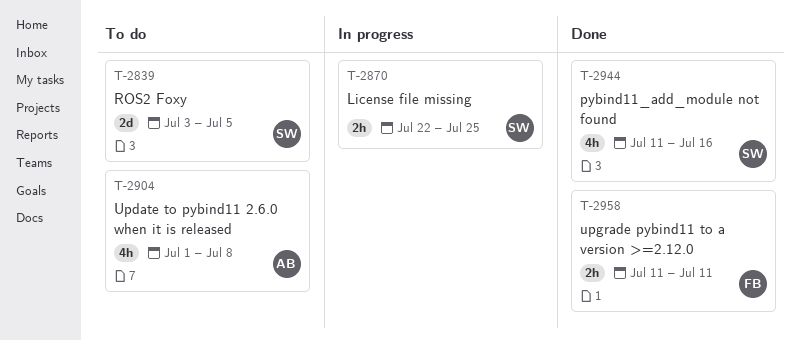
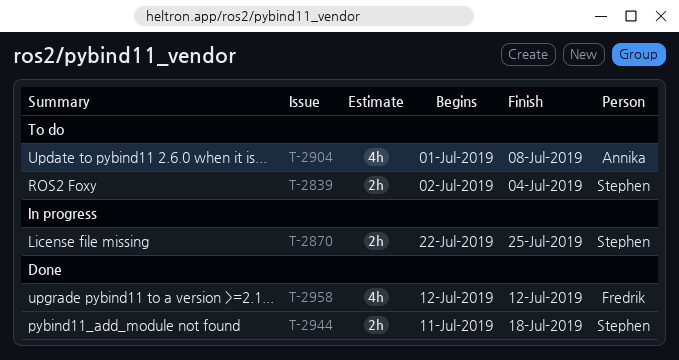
T-2839, estimate: 2d -> 2h
T-2839, start: Jul 3 -> Jul 2
T-2839, due: Jul 5 -> Jul 4
T-2944, estimate: 4h -> 2h
T-2944, due: Jul 16 -> Jul 18
T-2958, estimate: 2h -> 4h
T-2958, start: Jul 11 -> Jul 12
T-2958, due: Jul 11 -> Jul 12

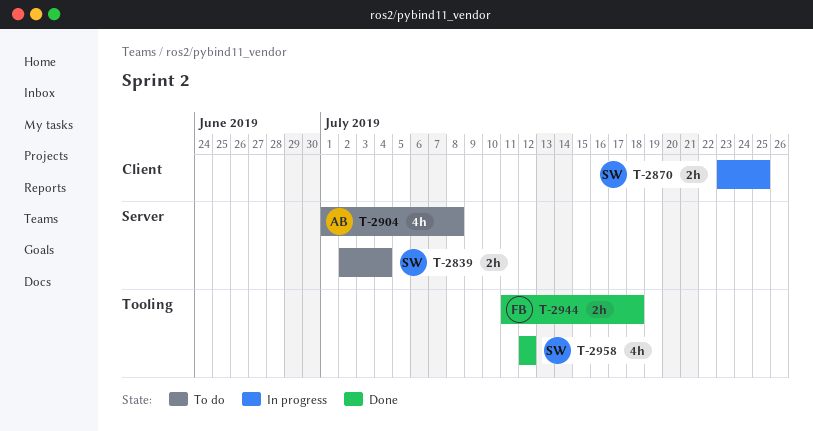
T-2870, start: Jul 22 -> Jul 23
T-2944, owner: Stephen -> Fredrik
T-2958, owner: Fredrik -> Stephen

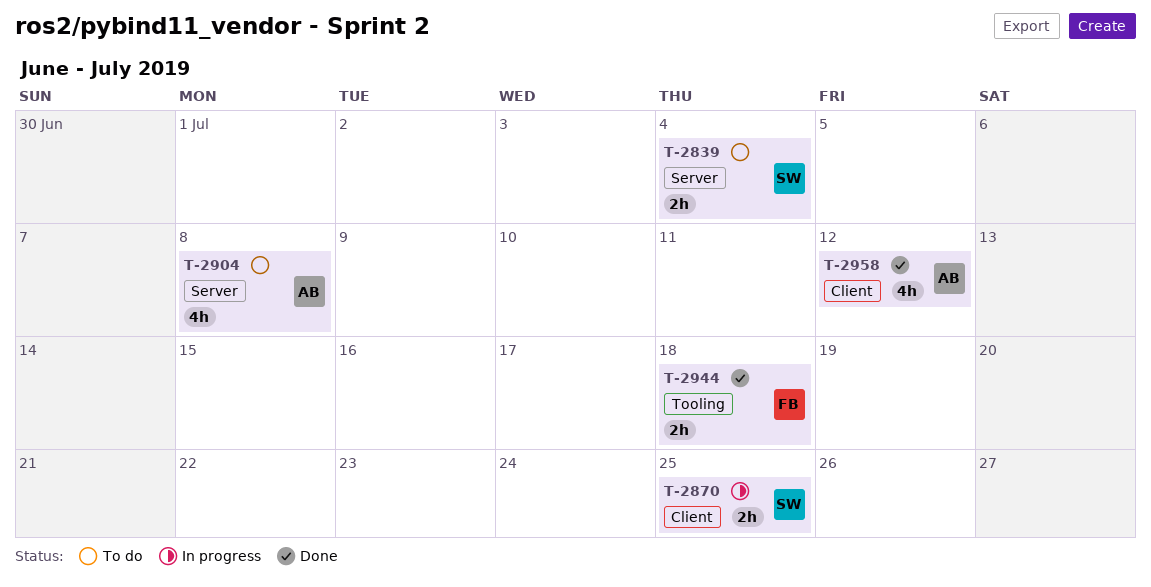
T-2958, owner: SW -> AB
T-2958, label: Tooling -> Client

